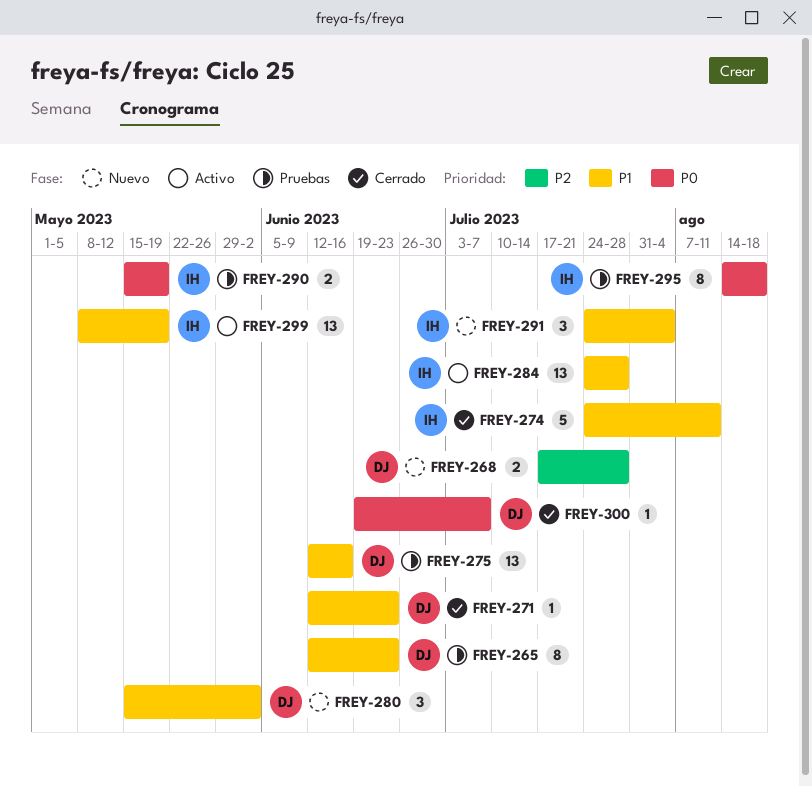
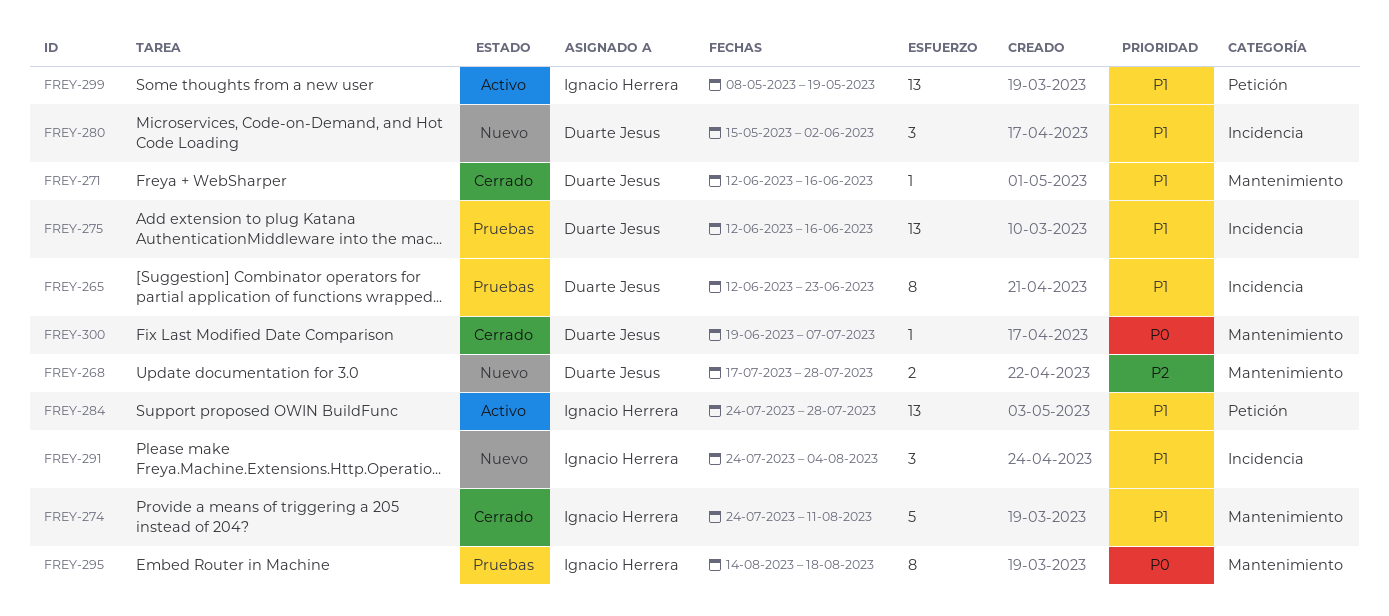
FREY-271, due: Jun 23 -> Jun 16
FREY-290: present -> none

